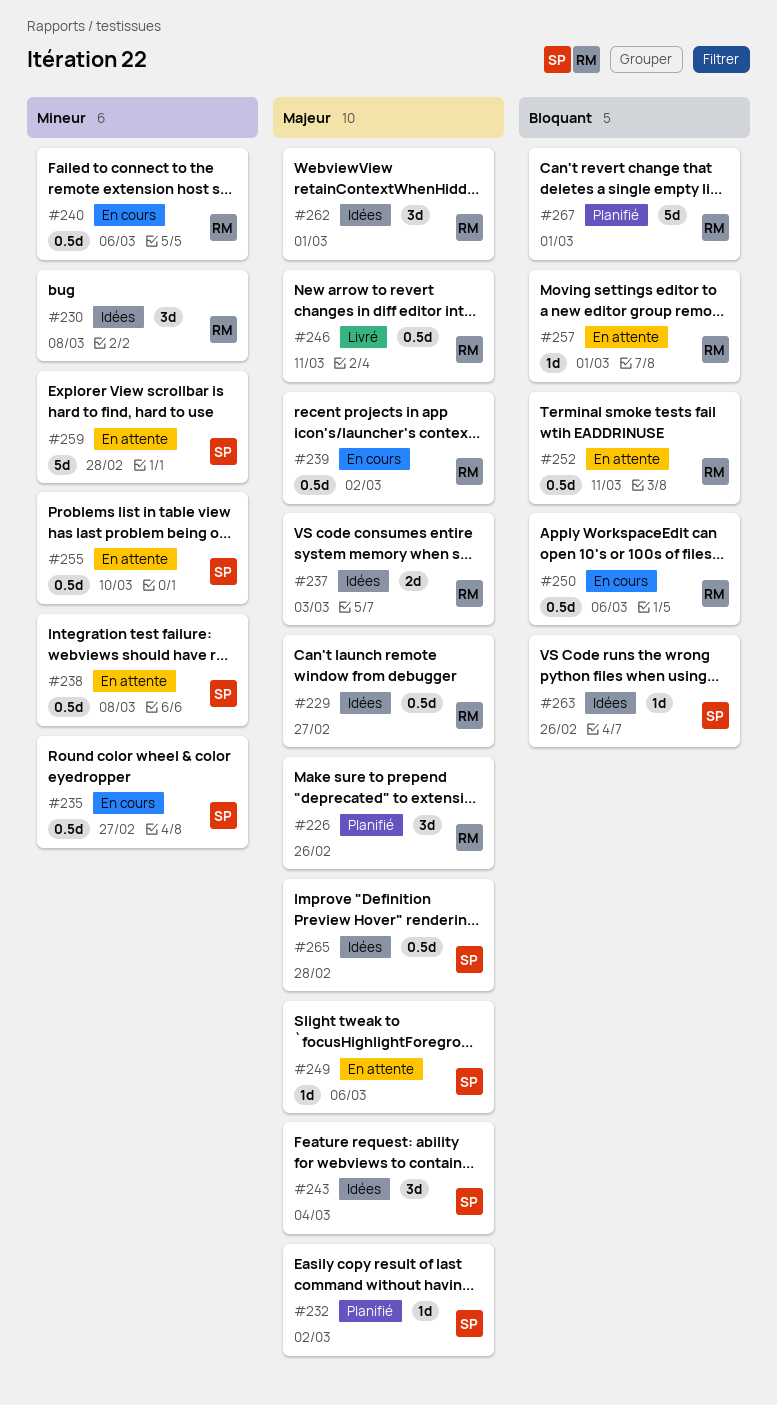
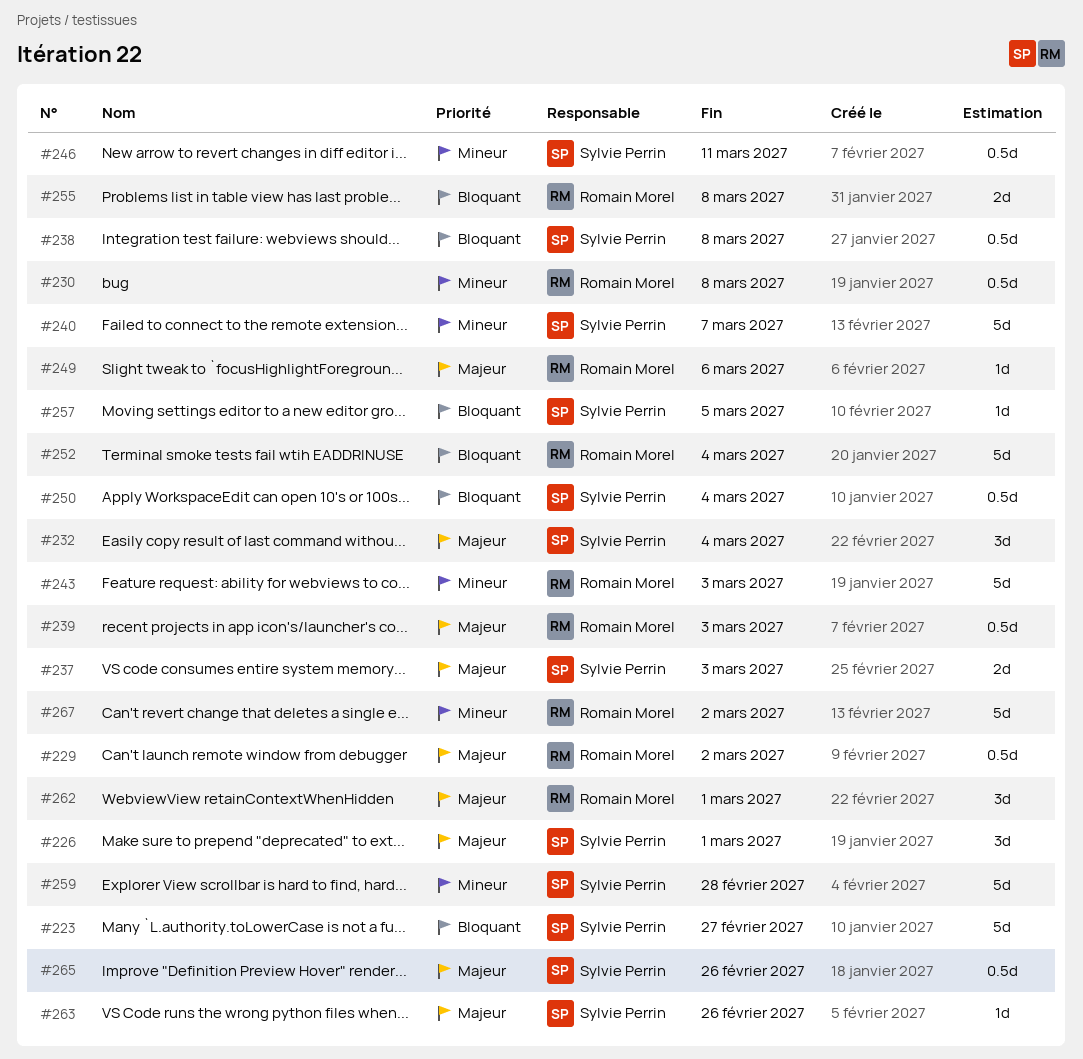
#223: none -> present
#226, owner: Romain Morel -> Sylvie Perrin
#226, due: Feb 26 -> Mar 1
#229, due: Feb 27 -> Mar 2
#230, estimate: 3d -> 0.5d
#232, estimate: 1d -> 3d
#232, due: Mar 2 -> Mar 4
#235: present -> none
#237, owner: Romain Morel -> Sylvie Perrin
#238, priority: Mineur -> Bloquant
#239, due: Mar 2 -> Mar 3
#240, owner: Romain Morel -> Sylvie Perrin
#240, estimate: 0.5d -> 5d
#240, due: Mar 6 -> Mar 7
#243, owner: Sylvie Perrin -> Romain Morel
#243, priority: Majeur -> Mineur
#243, estimate: 3d -> 5d
#243, due: Mar 4 -> Mar 3
#246, owner: Romain Morel -> Sylvie Perrin
#246, priority: Majeur -> Mineur
#249, owner: Sylvie Perrin -> Romain Morel
#250, owner: Romain Morel -> Sylvie Perrin
#250, due: Mar 6 -> Mar 4
#252, estimate: 0.5d -> 5d
#252, due: Mar 11 -> Mar 4
#255, owner: Sylvie Perrin -> Romain Morel
#255, priority: Mineur -> Bloquant
#255, estimate: 0.5d -> 2d
#255, due: Mar 10 -> Mar 8
#257, owner: Romain Morel -> Sylvie Perrin
#257, due: Mar 1 -> Mar 5
#263, priority: Bloquant -> Majeur
#265, due: Feb 28 -> Feb 26
#267, priority: Bloquant -> Mineur
#267, due: Mar 1 -> Mar 2

